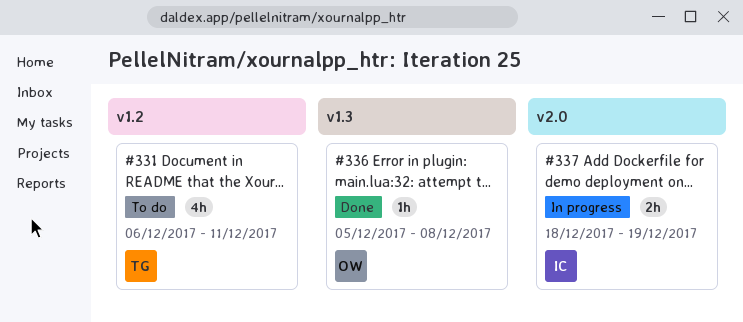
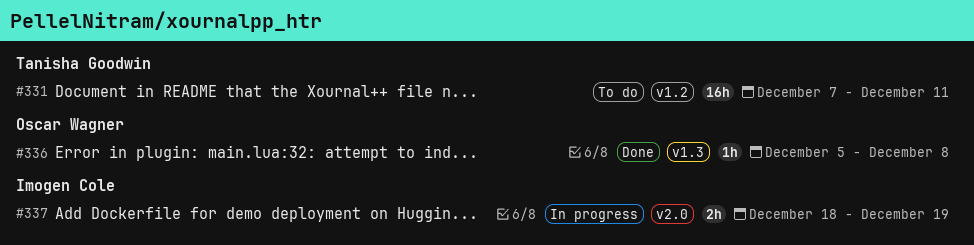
#331, estimate: 4h -> 16h
#331, start: Dec 6 -> Dec 7

